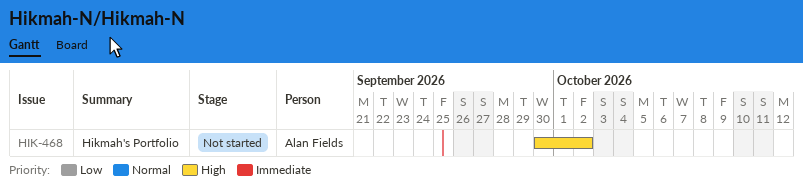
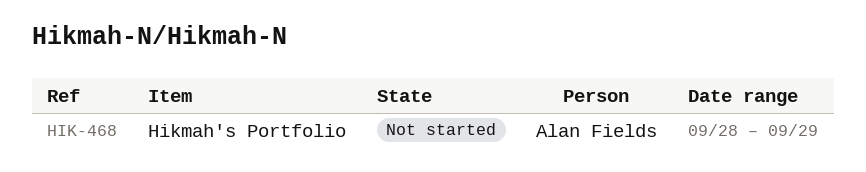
HIK-468, start: Sep 30 -> Sep 28
HIK-468, due: Oct 2 -> Sep 29

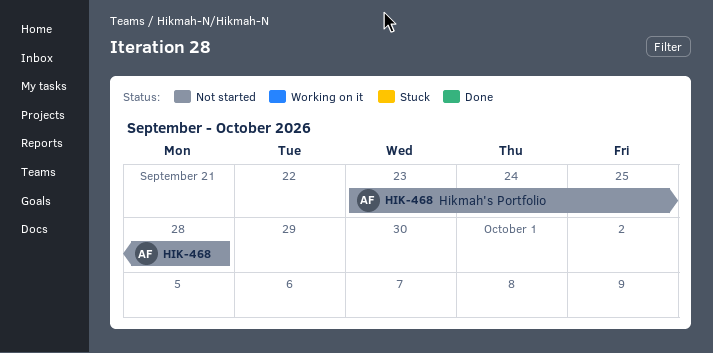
HIK-468, start: Sep 28 -> Sep 23
HIK-468, due: Sep 29 -> Sep 28

